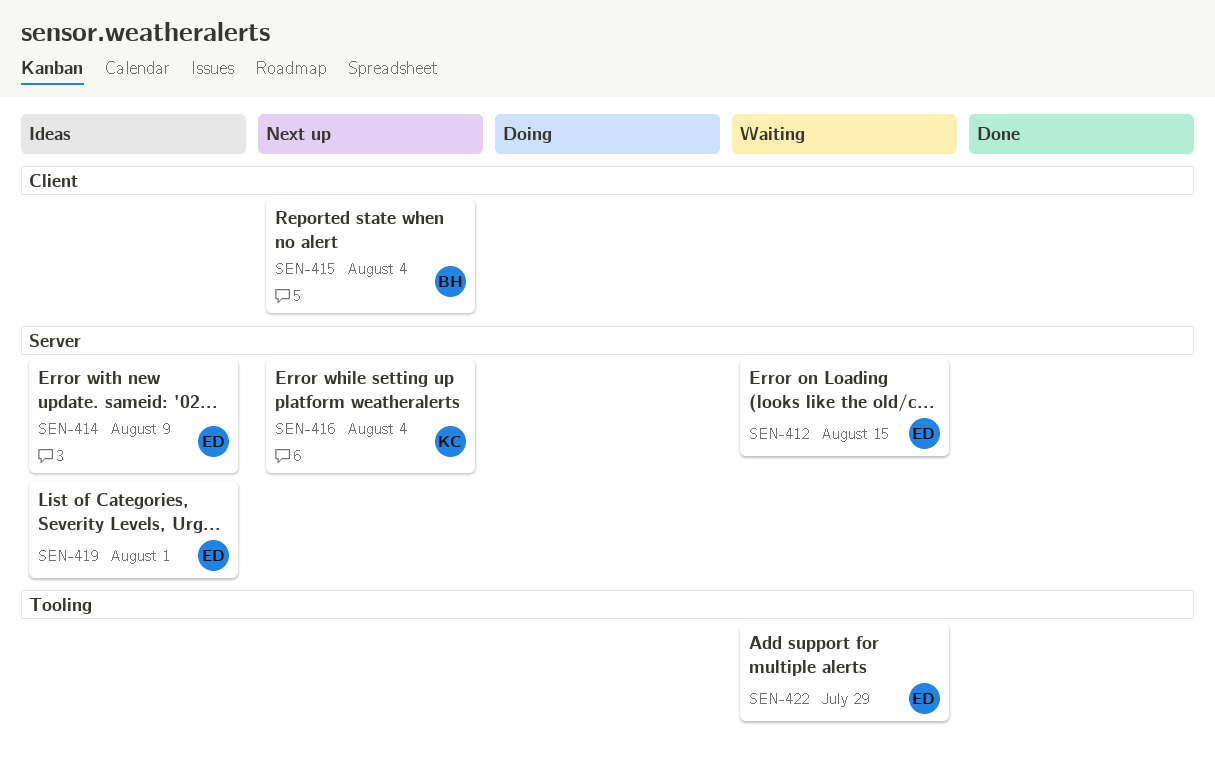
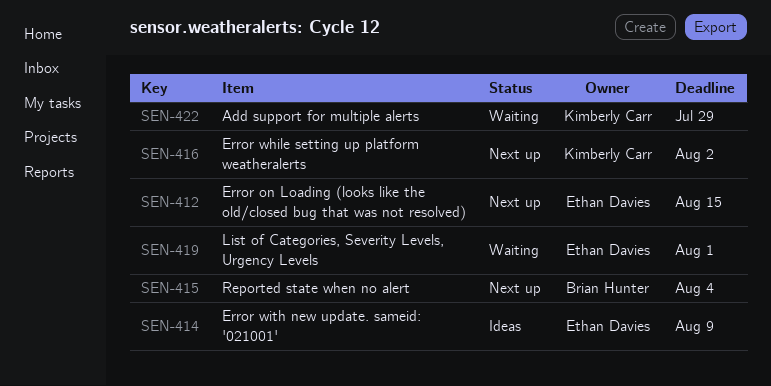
SEN-412, status: Waiting -> Next up
SEN-416, due: Aug 4 -> Aug 2
SEN-419, status: Ideas -> Waiting
SEN-422, owner: Ethan Davies -> Kimberly Carr

